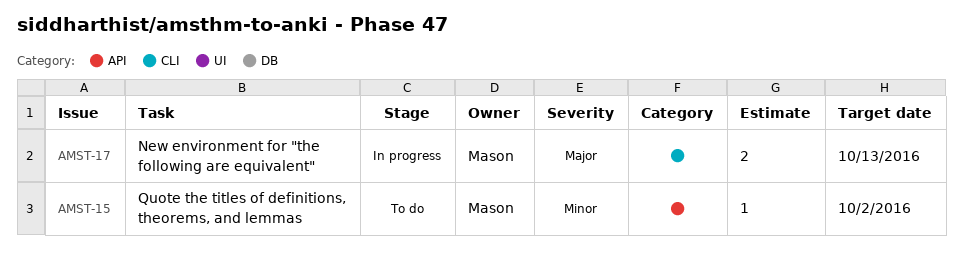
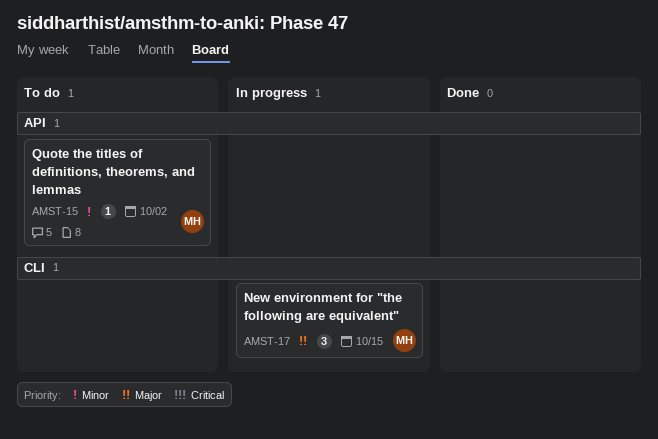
AMST-17, estimate: 2 -> 3
AMST-17, due: Oct 13 -> Oct 15

